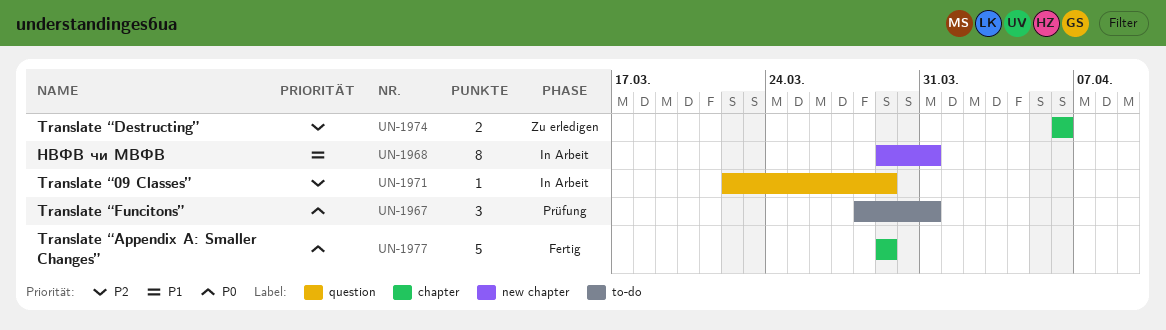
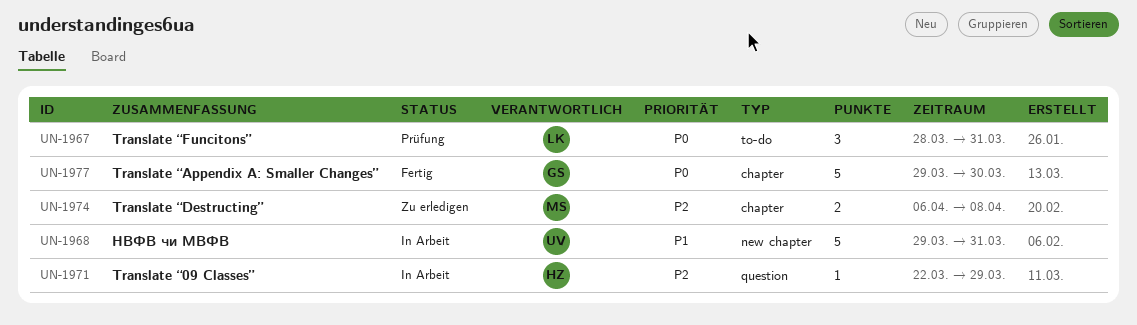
UN-1968, estimate: 8 -> 5
UN-1974, due: Apr 6 -> Apr 8
UN-1977, due: Mar 29 -> Mar 30

